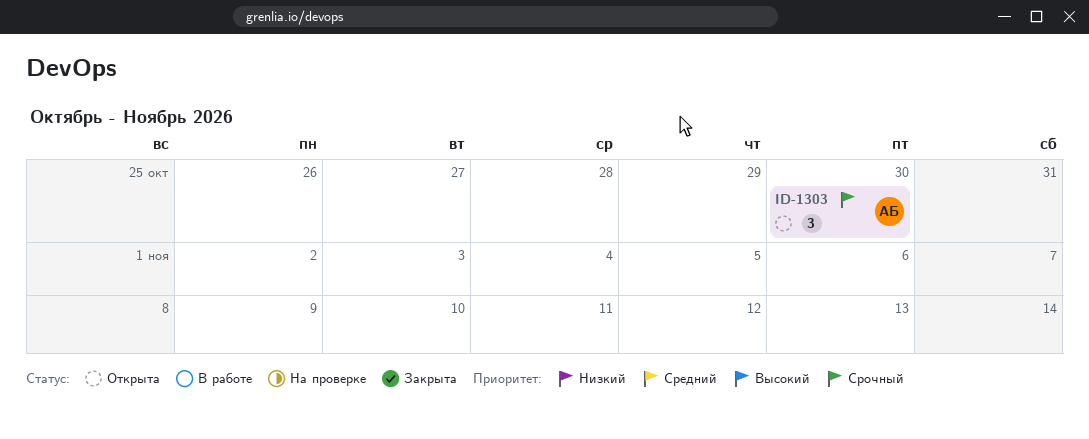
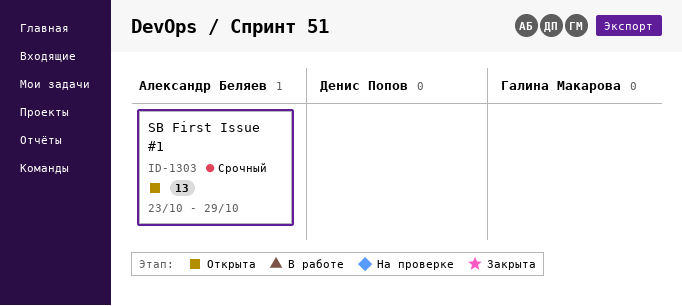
ID-1303, estimate: 3 -> 13
ID-1303, due: Oct 30 -> Oct 29

